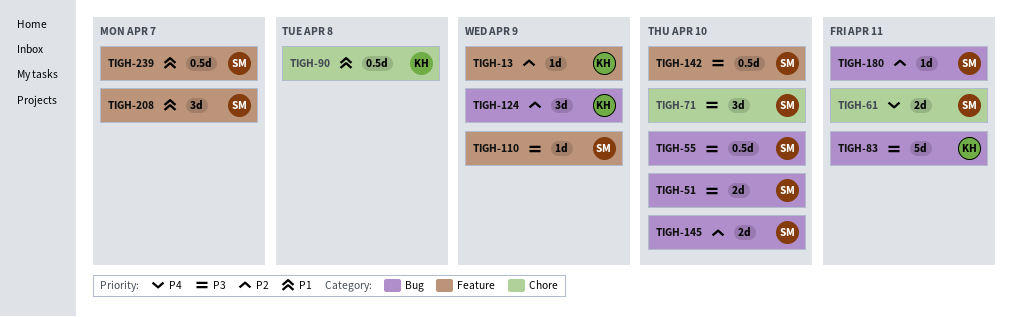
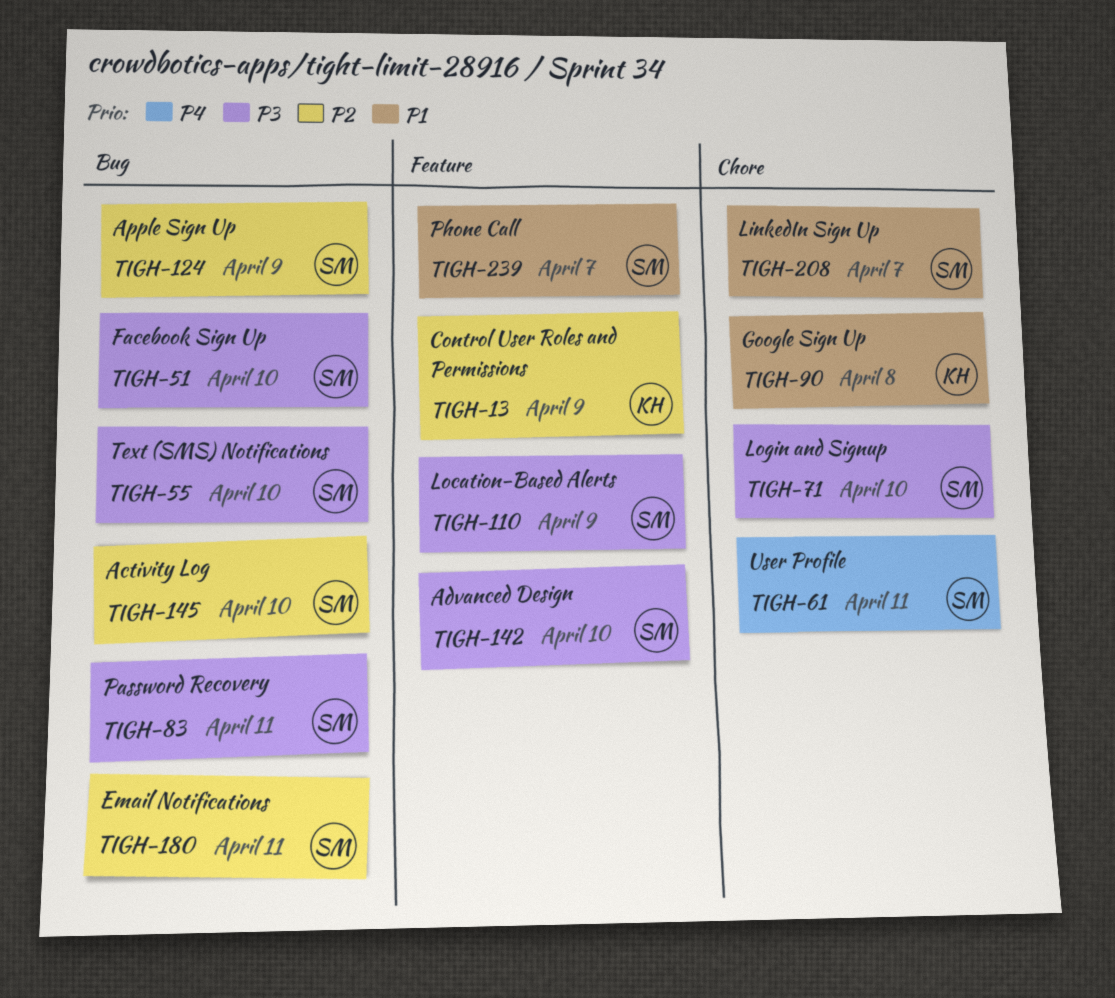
TIGH-83, owner: KH -> SM
TIGH-124, owner: KH -> SM
TIGH-208, label: Feature -> Chore

